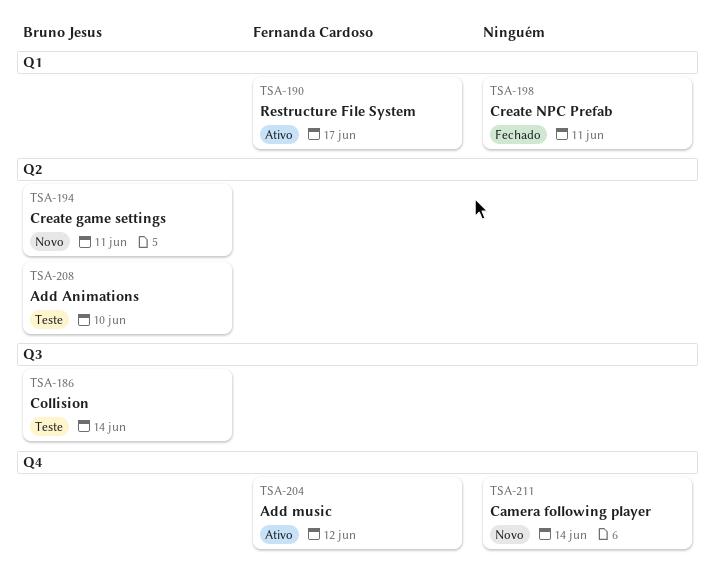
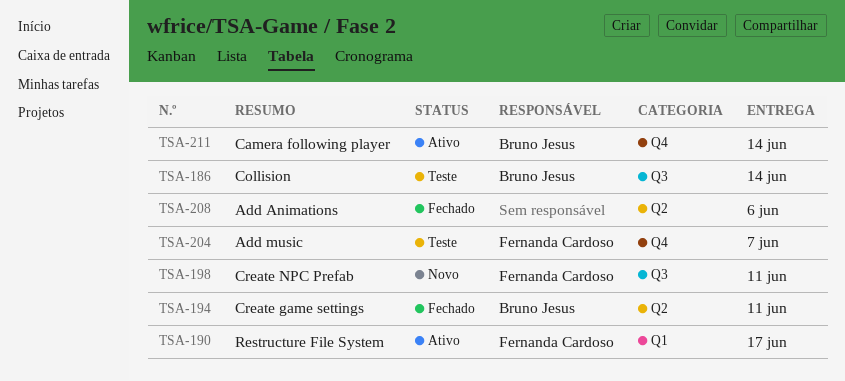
TSA-194, status: Novo -> Fechado
TSA-198, status: Fechado -> Novo
TSA-198, owner: none -> Fernanda Cardoso
TSA-198, label: Q1 -> Q3
TSA-204, status: Ativo -> Teste
TSA-204, due: Jun 12 -> Jun 7
TSA-208, status: Teste -> Fechado
TSA-208, owner: Bruno Jesus -> none
TSA-208, due: Jun 10 -> Jun 6
TSA-211, status: Novo -> Ativo
TSA-211, owner: none -> Bruno Jesus

